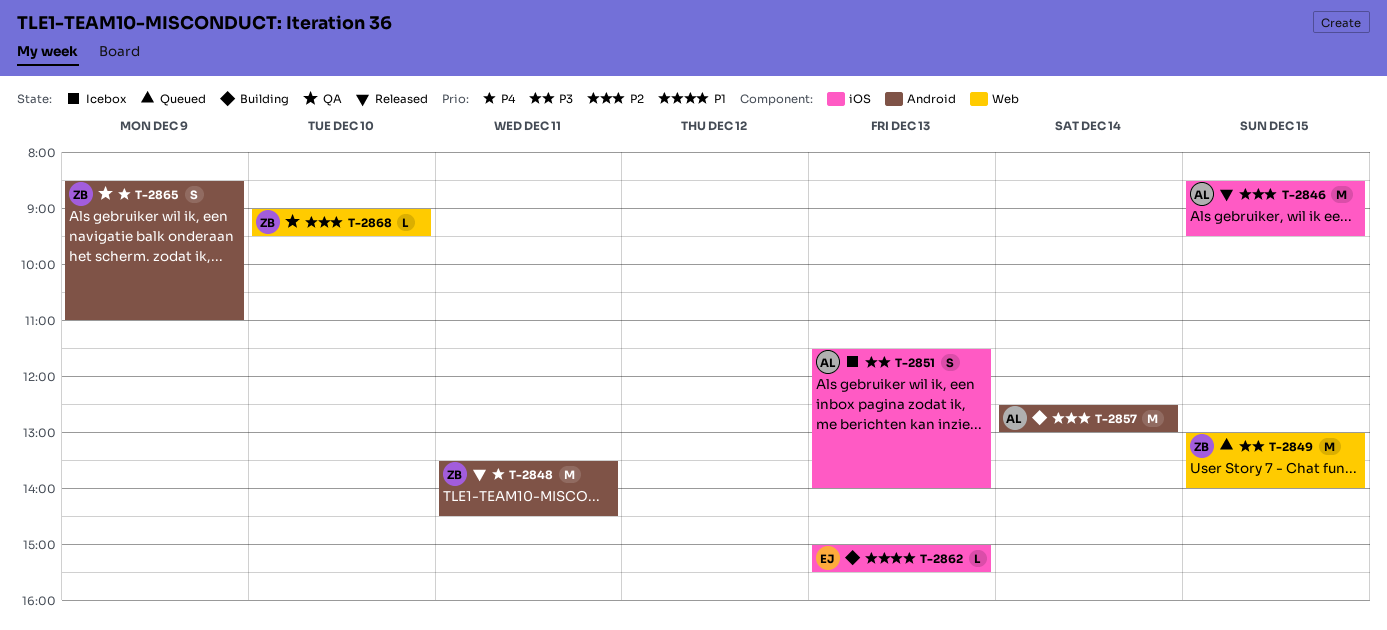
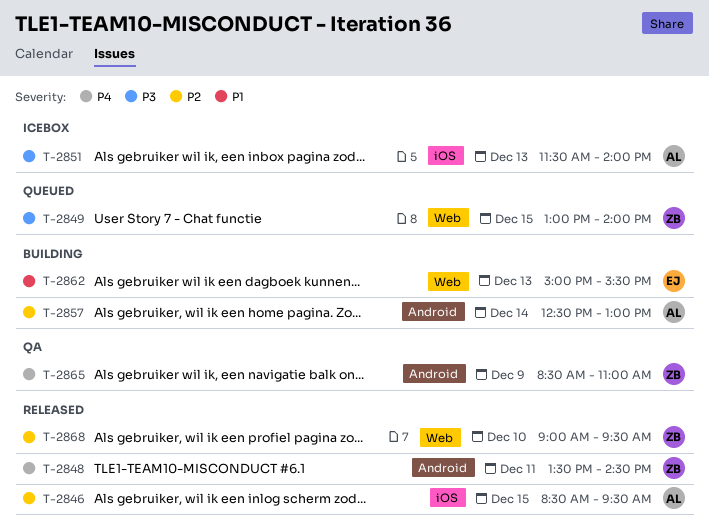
T-2862, label: iOS -> Web
T-2868, status: QA -> Released

